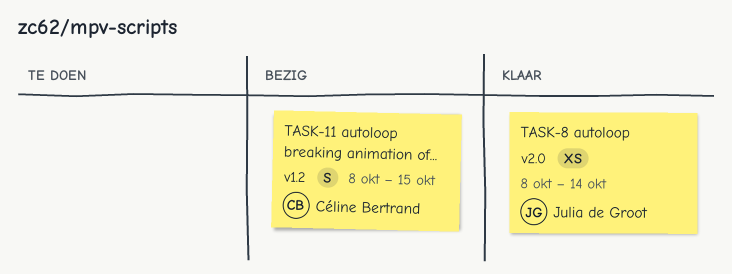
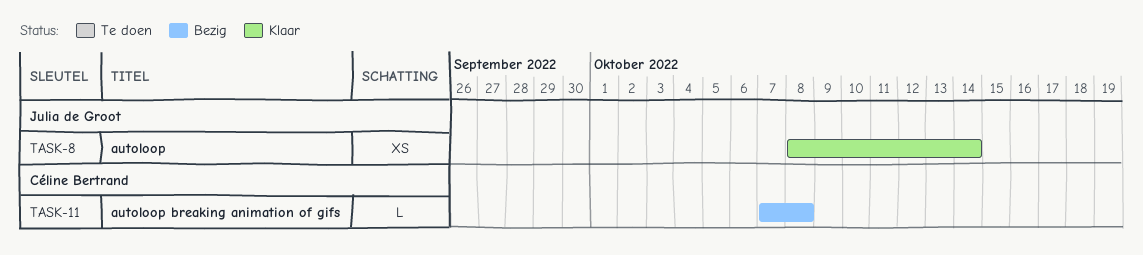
TASK-11, estimate: S -> L
TASK-11, start: Oct 8 -> Oct 7
TASK-11, due: Oct 15 -> Oct 8

